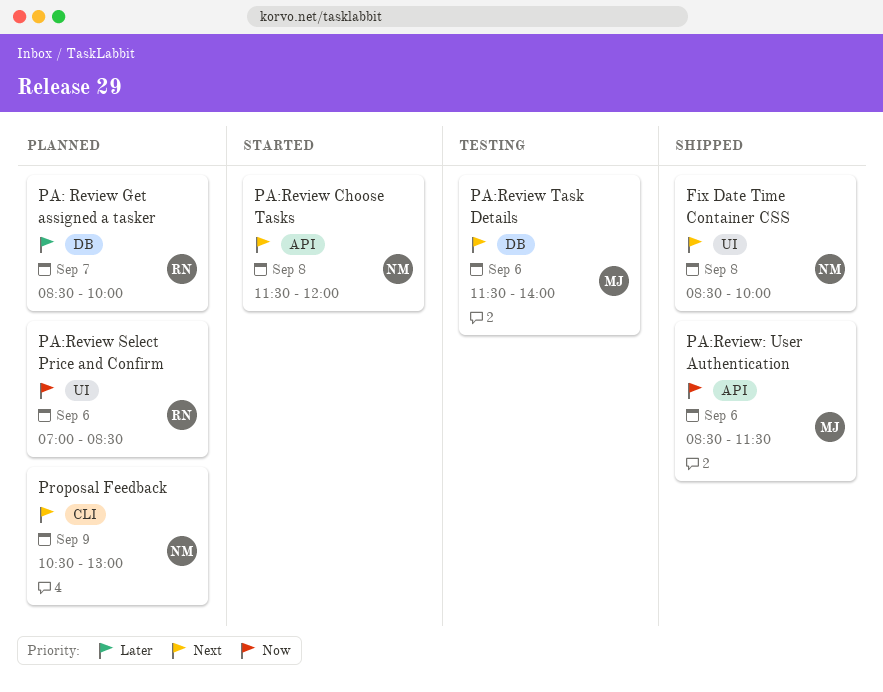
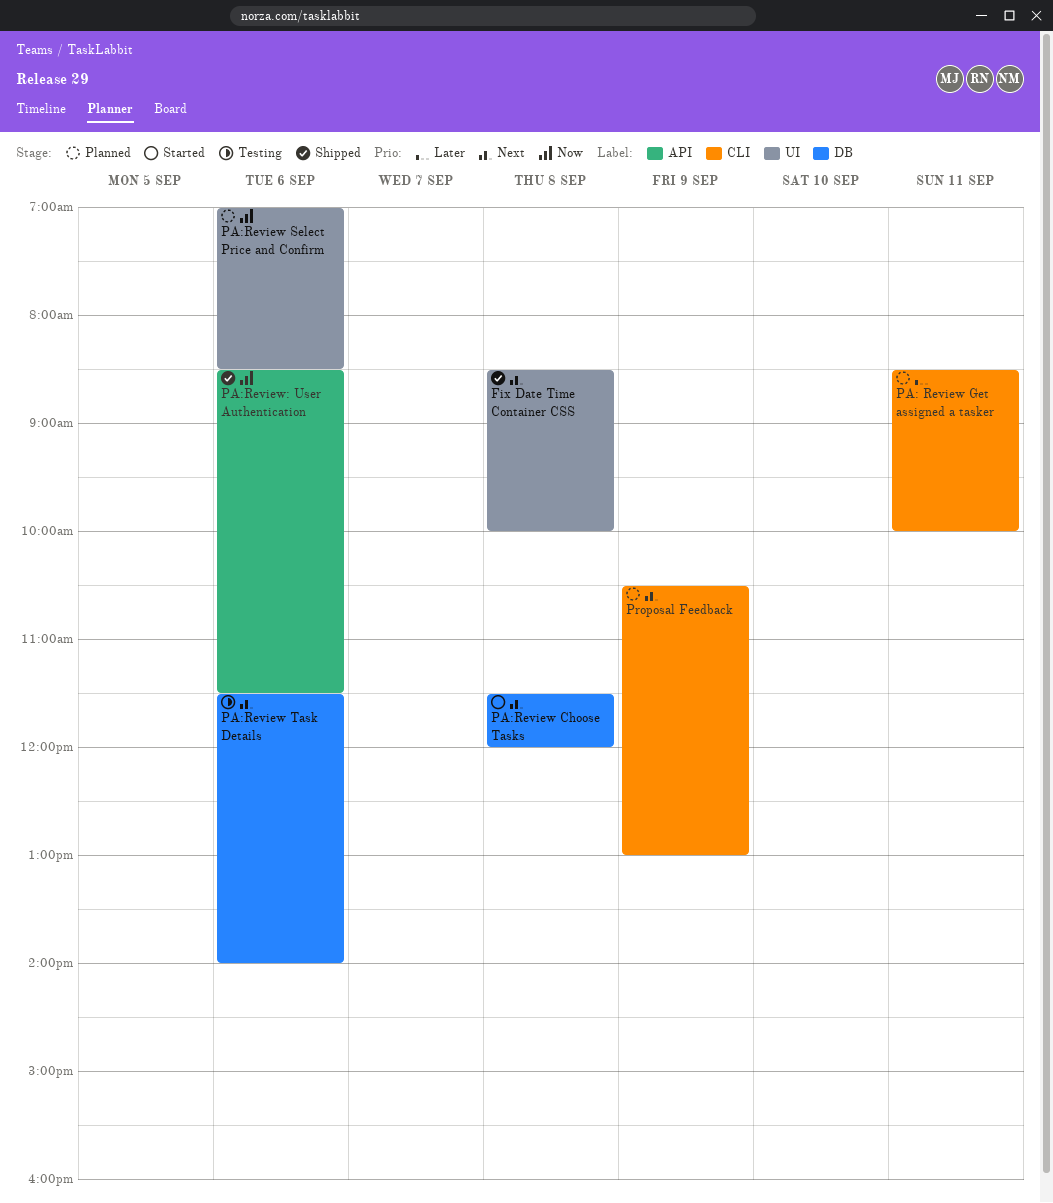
PA: Review Get assigned a tasker, label: DB -> CLI
PA: Review Get assigned a tasker, day: Sep 7 -> Sep 11
PA:Review Choose Tasks, label: API -> DB

